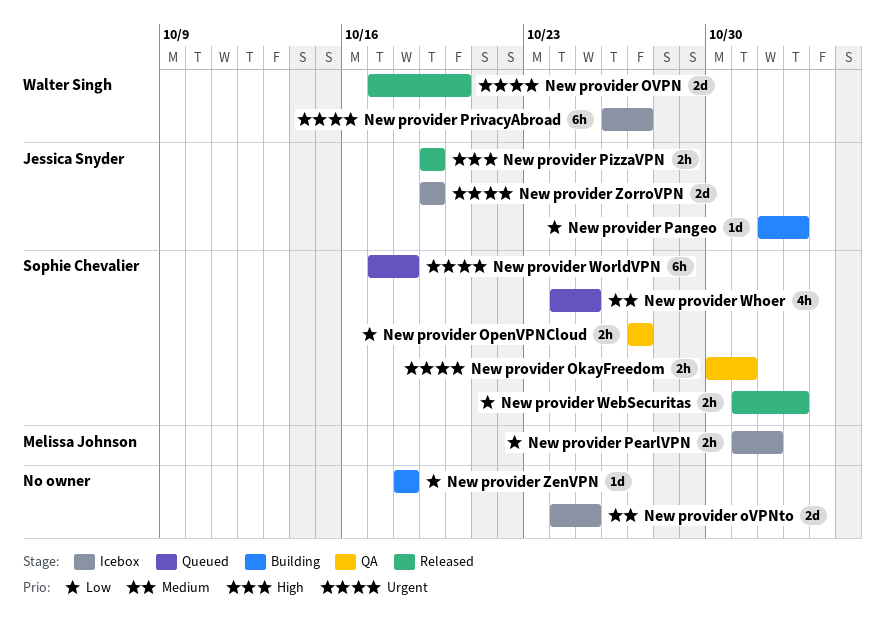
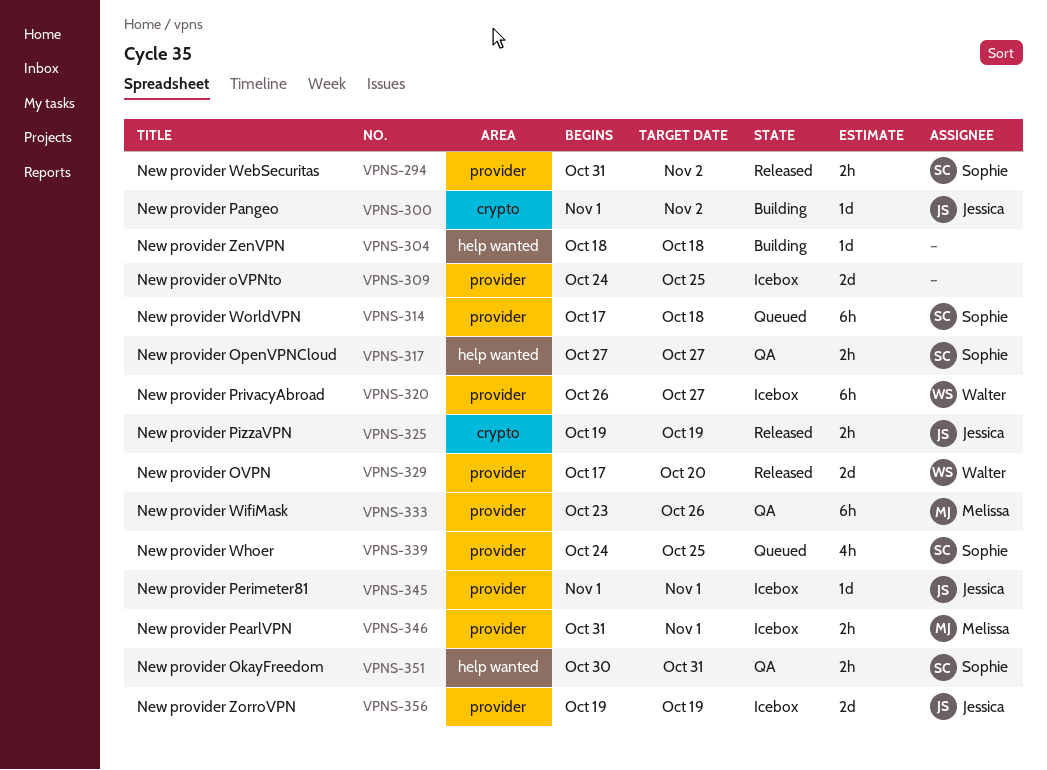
New provider Perimeter81: none -> present
New provider WifiMask: none -> present

